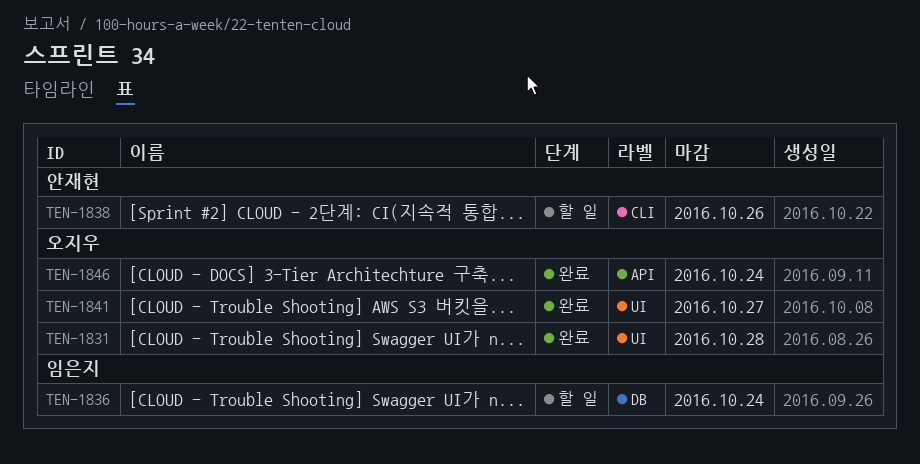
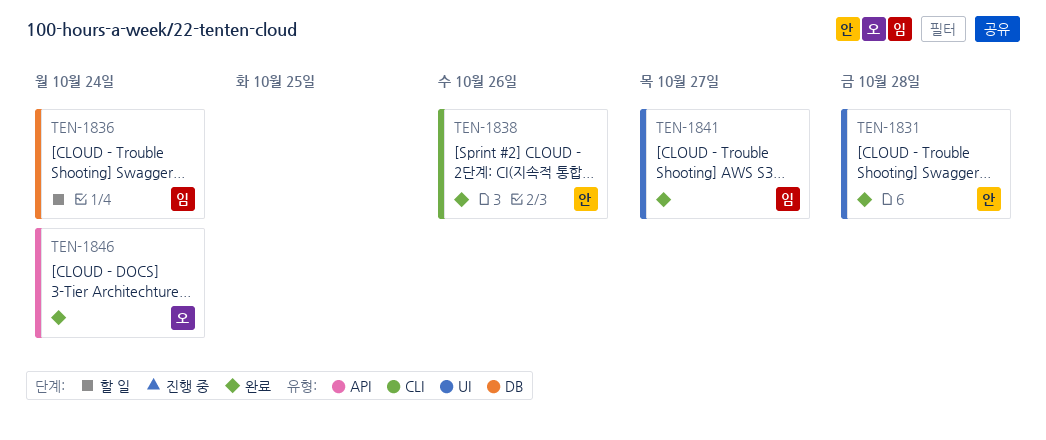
TEN-1831, owner: 오지우 -> 안재현
TEN-1838, status: 할 일 -> 완료
TEN-1841, owner: 오지우 -> 임은지

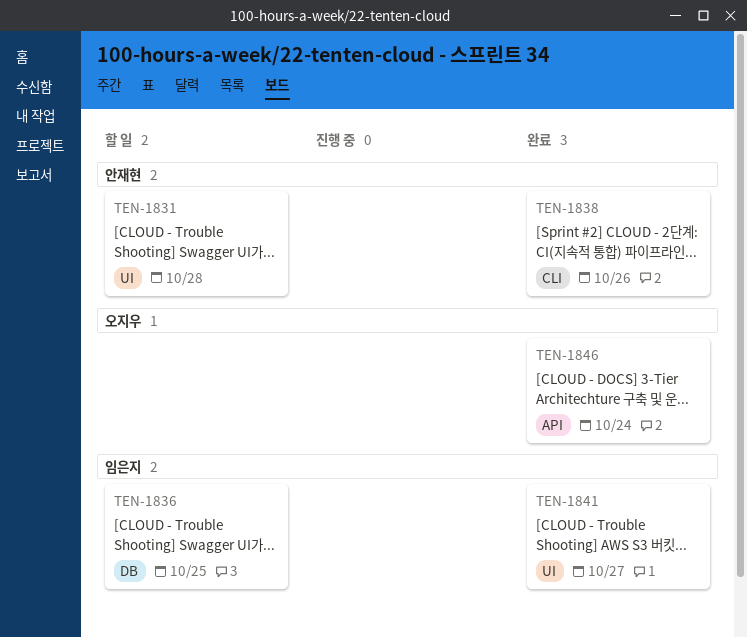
TEN-1831, status: 완료 -> 할 일
TEN-1836, due: Oct 24 -> Oct 25

